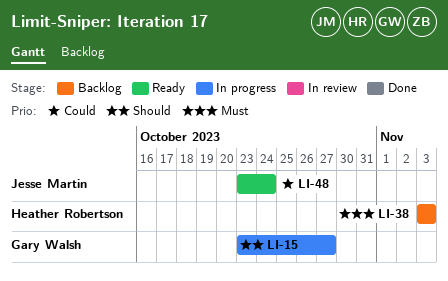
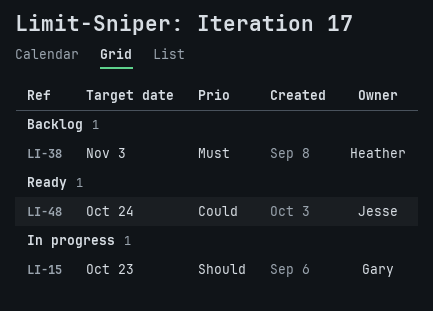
LI-15, due: Oct 27 -> Oct 23

